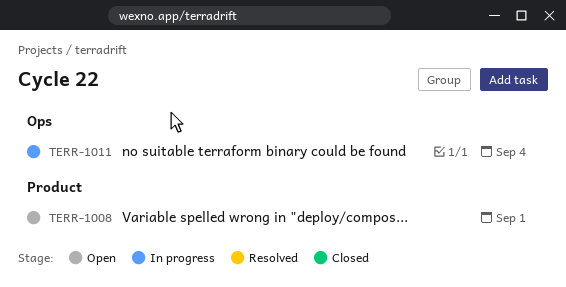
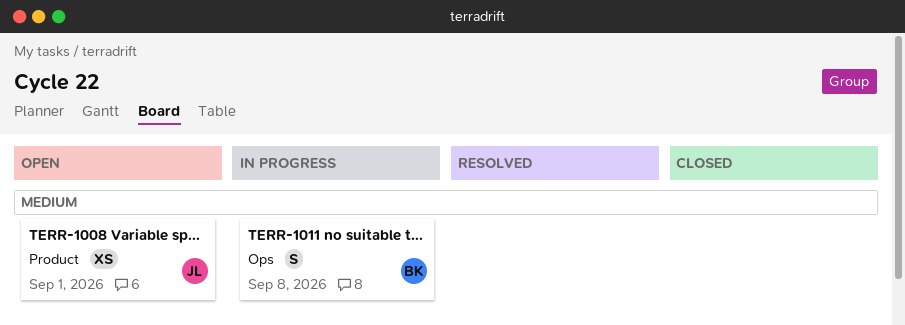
TERR-1011, due: Sep 4 -> Sep 8

